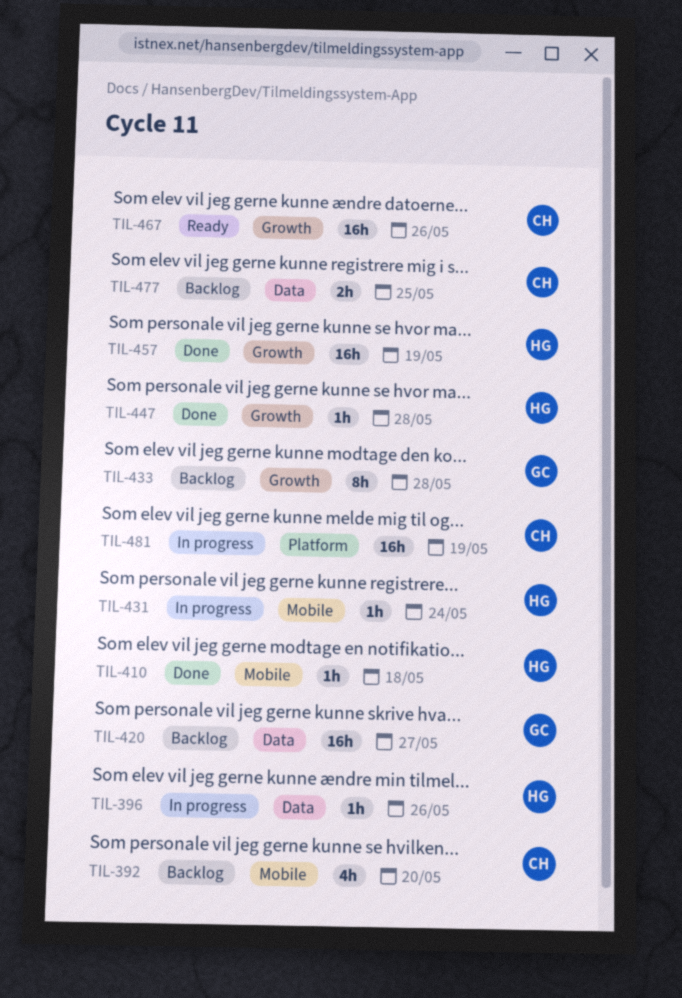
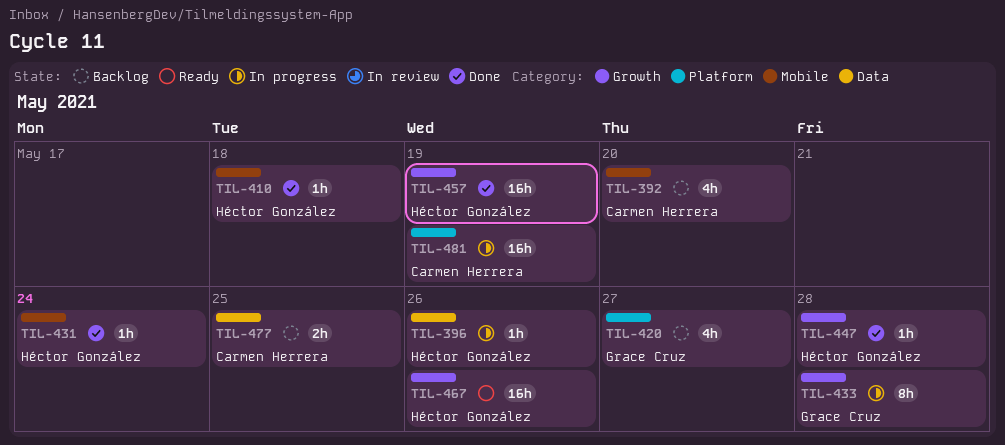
TIL-420, label: Data -> Platform
TIL-420, estimate: 16h -> 4h
TIL-431, status: In progress -> Done
TIL-433, status: Backlog -> In progress
TIL-467, owner: Carmen Herrera -> Héctor González

